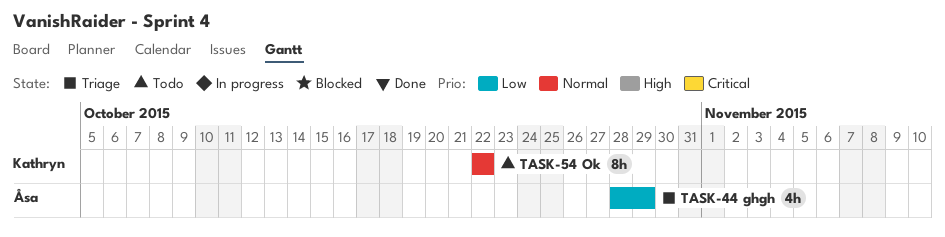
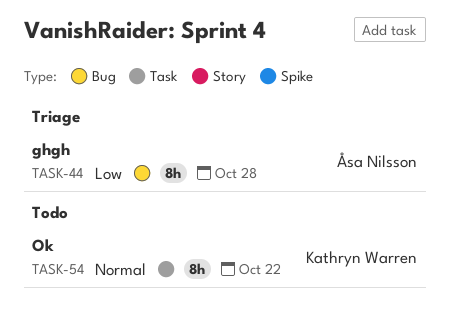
TASK-44, estimate: 4h -> 8h
TASK-44, due: Oct 29 -> Oct 28

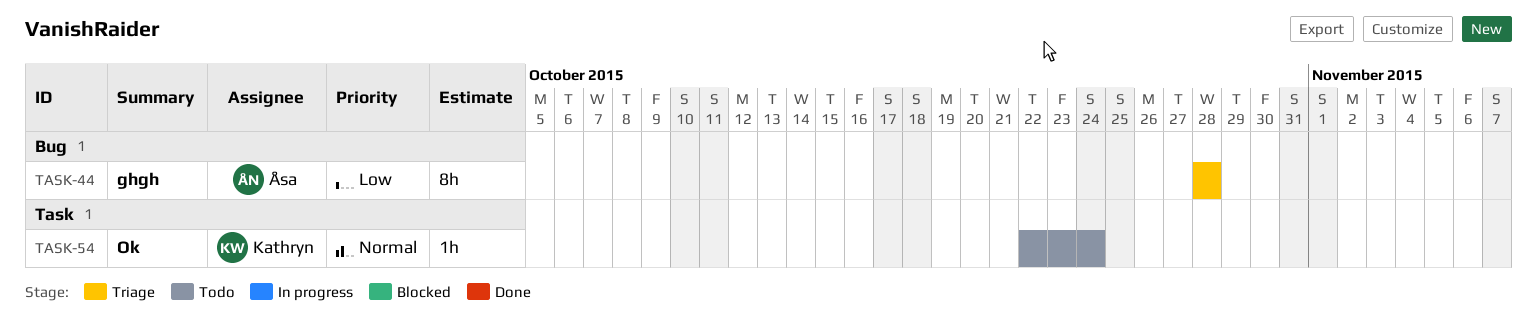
TASK-54, estimate: 8h -> 1h
TASK-54, due: Oct 22 -> Oct 24

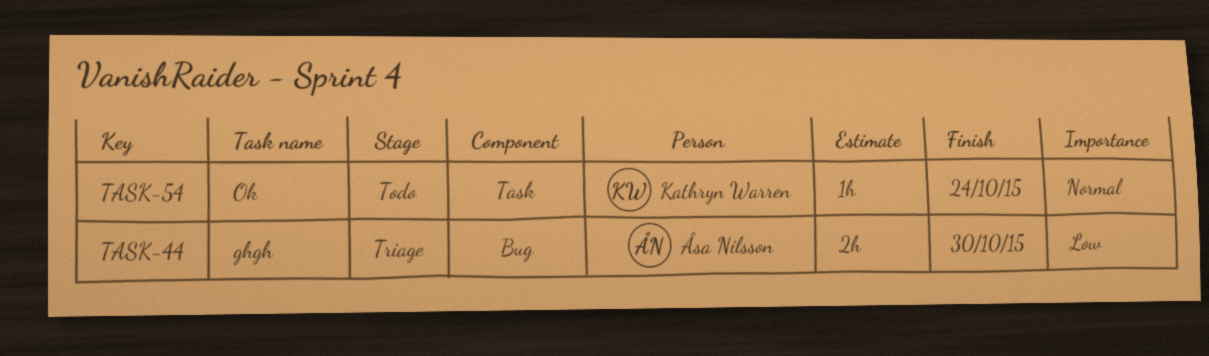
TASK-44, estimate: 8h -> 2h
TASK-44, due: Oct 28 -> Oct 30

